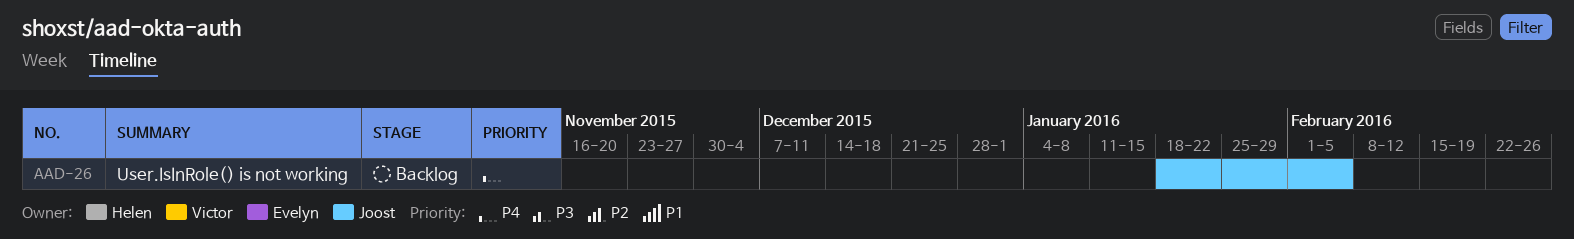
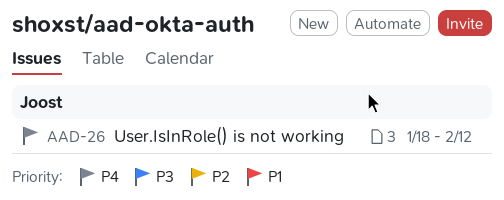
AAD-26, due: Feb 5 -> Feb 12

